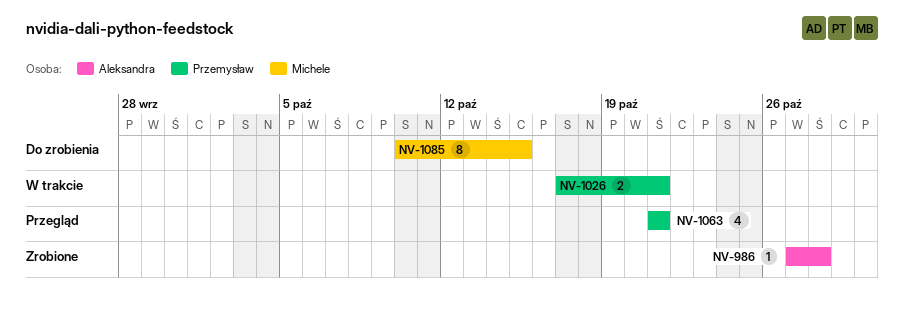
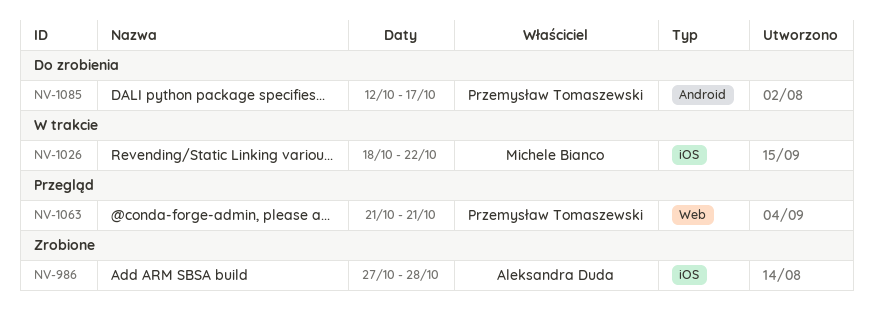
NV-1026, owner: Przemysław Tomaszewski -> Michele Bianco
NV-1026, start: Oct 17 -> Oct 18
NV-1026, due: Oct 21 -> Oct 22
NV-1085, owner: Michele Bianco -> Przemysław Tomaszewski
NV-1085, start: Oct 10 -> Oct 12
NV-1085, due: Oct 15 -> Oct 17

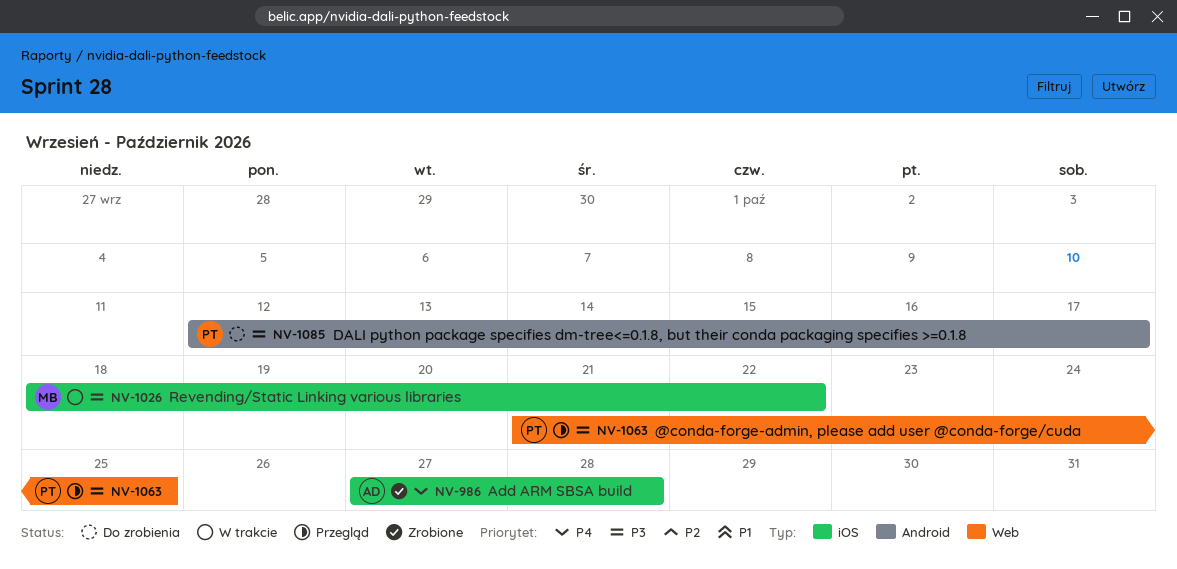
NV-1063, due: Oct 21 -> Oct 25

